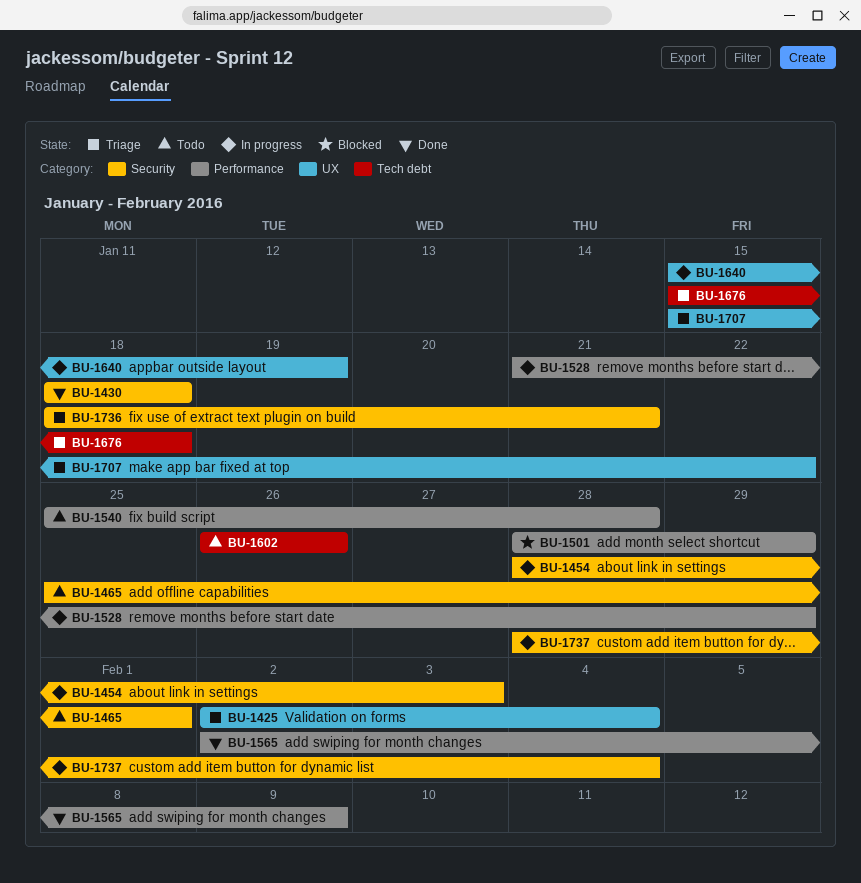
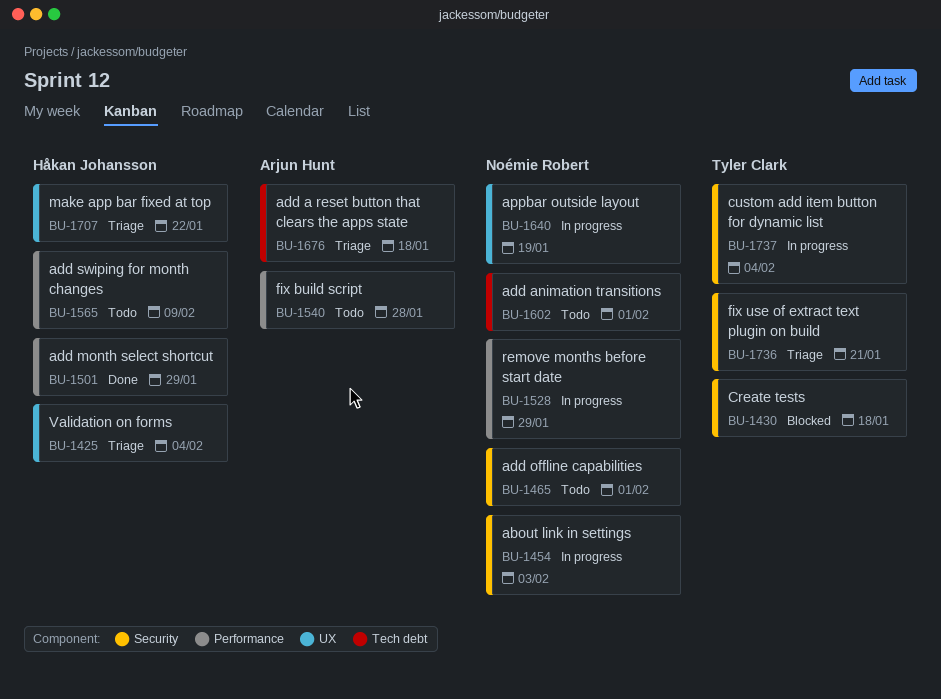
BU-1430, status: Done -> Blocked
BU-1501, status: Blocked -> Done
BU-1565, status: Done -> Todo
BU-1602, due: Jan 26 -> Feb 1

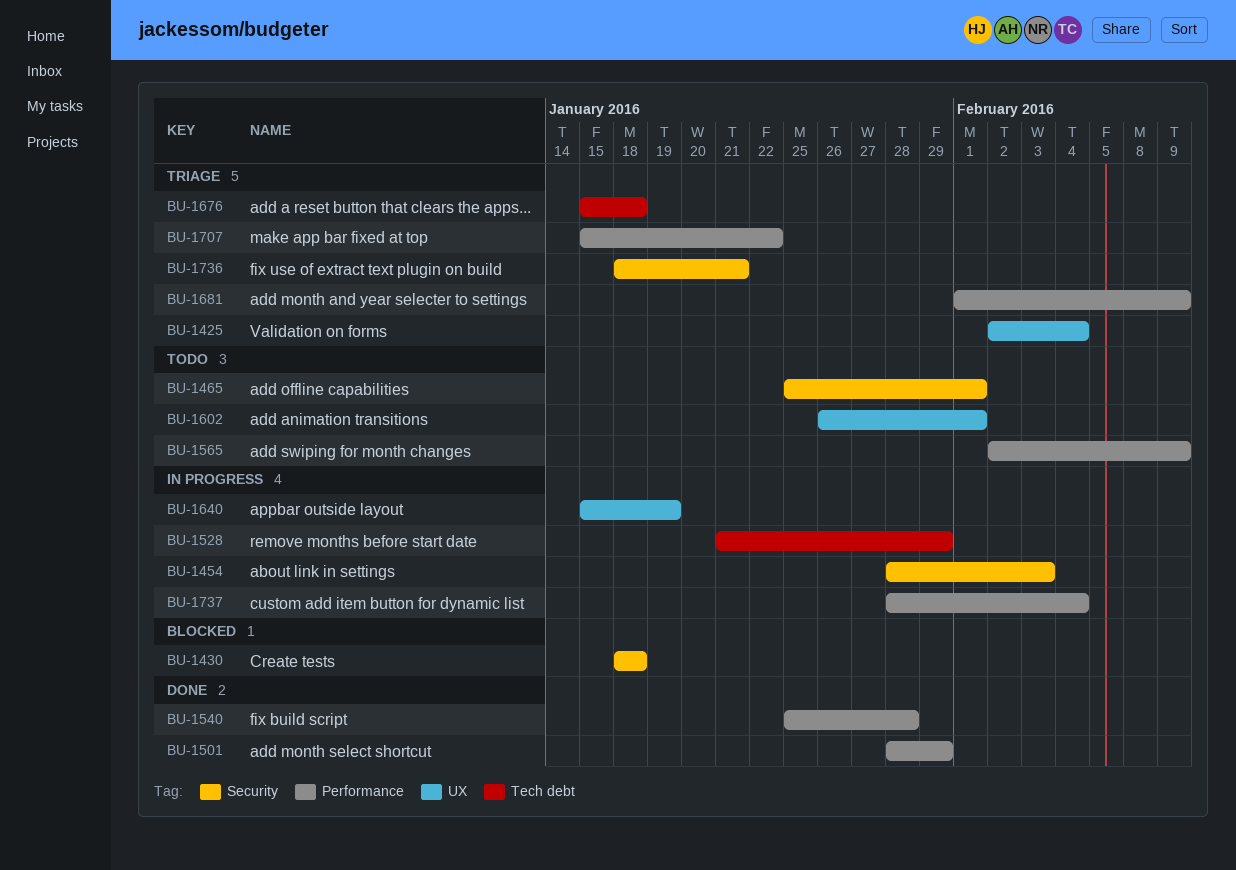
BU-1528, label: Performance -> Tech debt
BU-1540, status: Todo -> Done
BU-1602, label: Tech debt -> UX
BU-1681: none -> present
BU-1707, label: UX -> Performance
BU-1737, label: Security -> Performance

